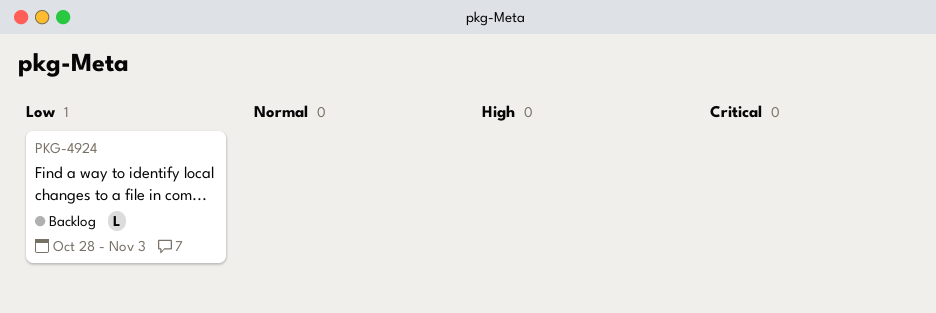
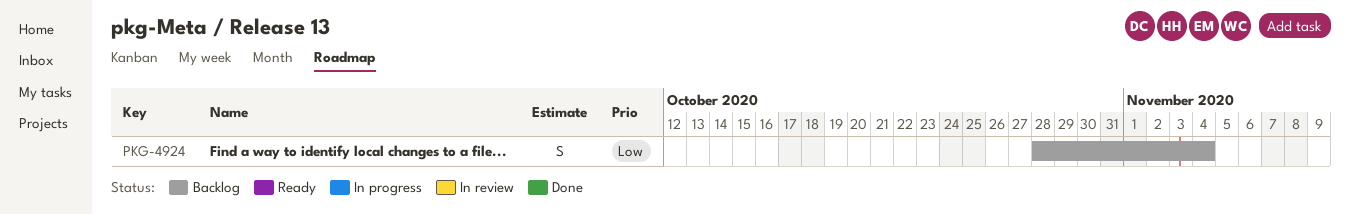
PKG-4924, estimate: L -> S
PKG-4924, due: Nov 3 -> Nov 4

